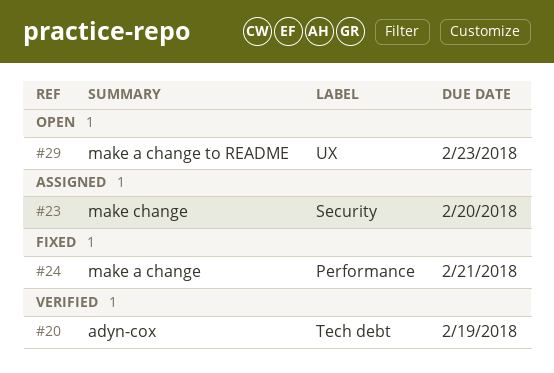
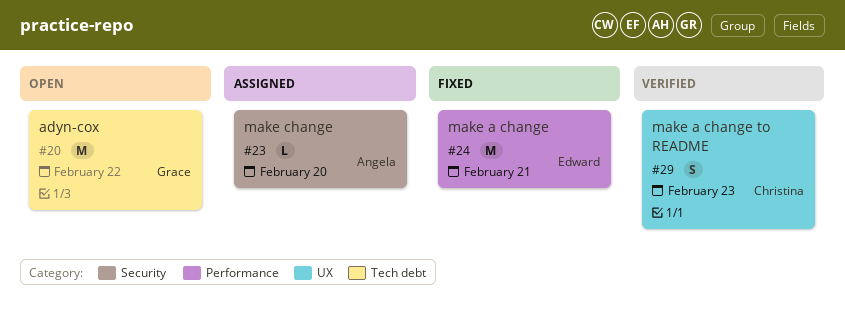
#20, status: Verified -> Open
#20, due: Feb 19 -> Feb 22
#29, status: Open -> Verified

